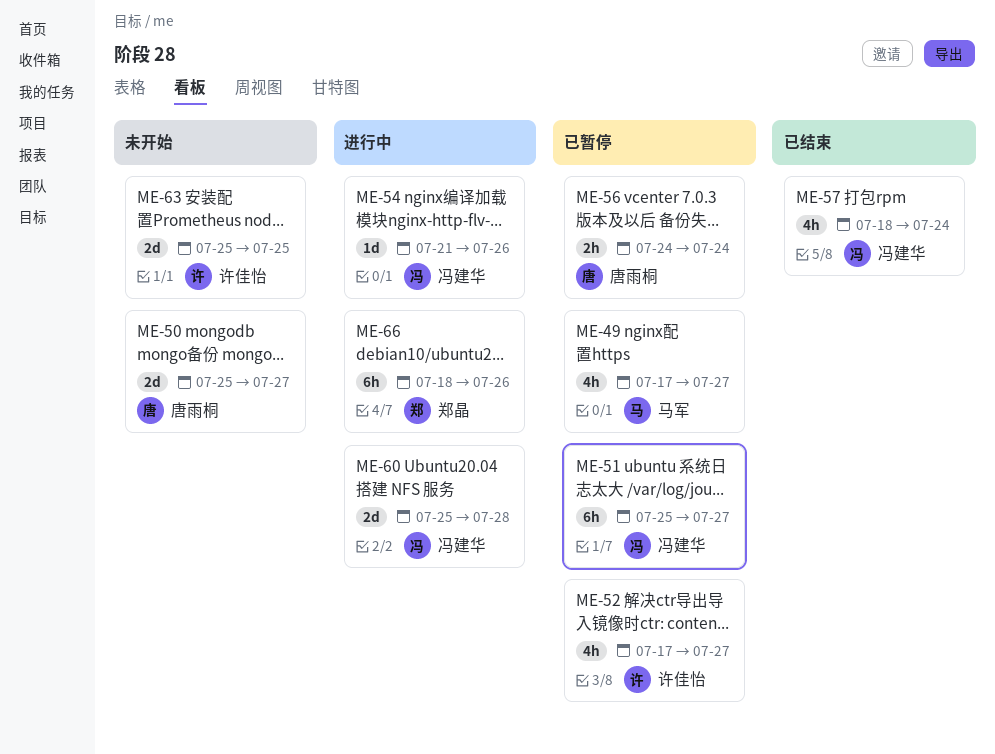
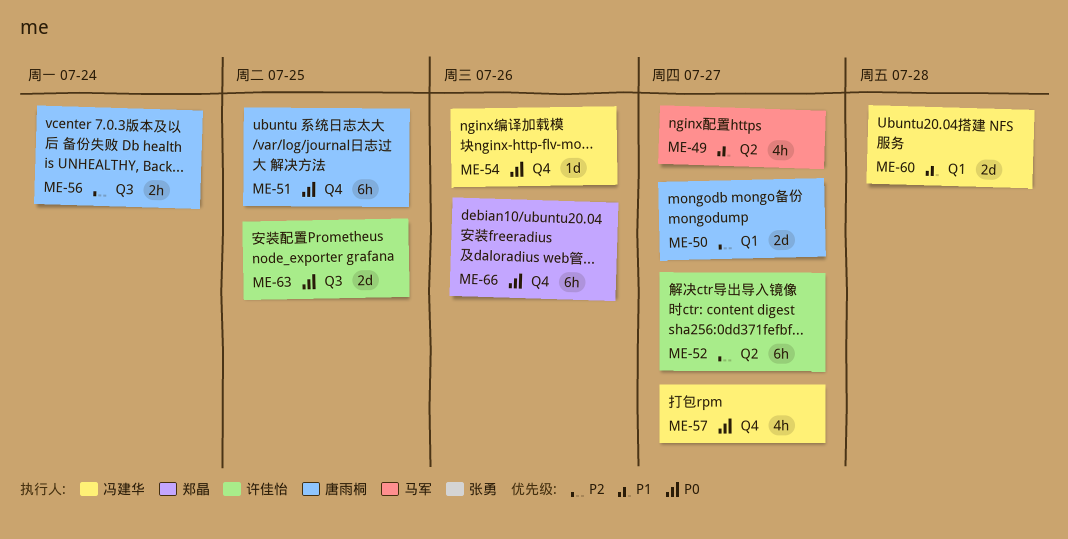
ME-51, owner: 冯建华 -> 唐雨桐
ME-51, due: Jul 27 -> Jul 25
ME-52, estimate: 4h -> 6h
ME-57, due: Jul 24 -> Jul 27

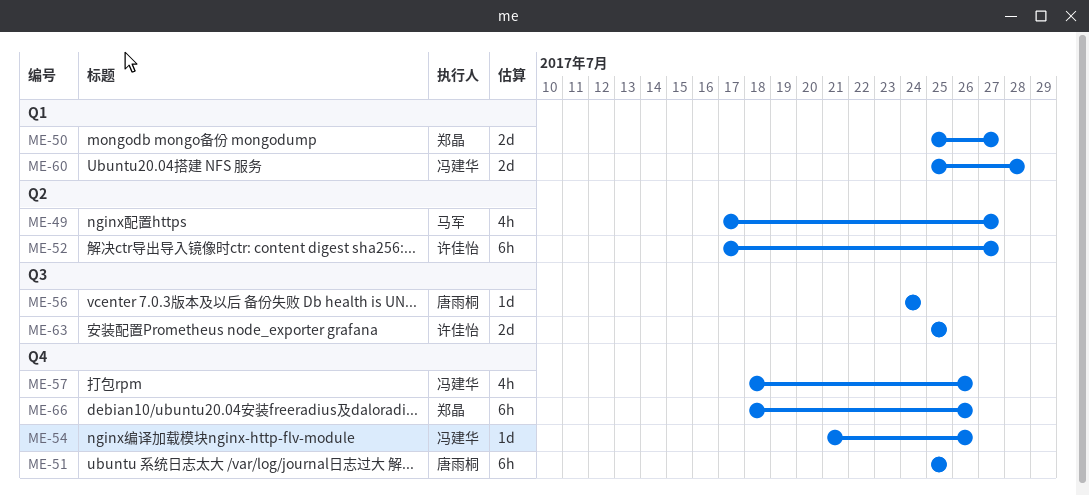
ME-50, owner: 唐雨桐 -> 郑晶
ME-56, estimate: 2h -> 1d
ME-57, due: Jul 27 -> Jul 26

